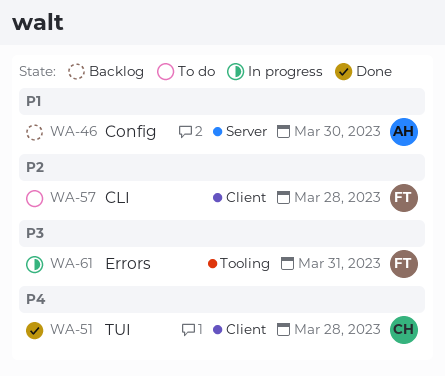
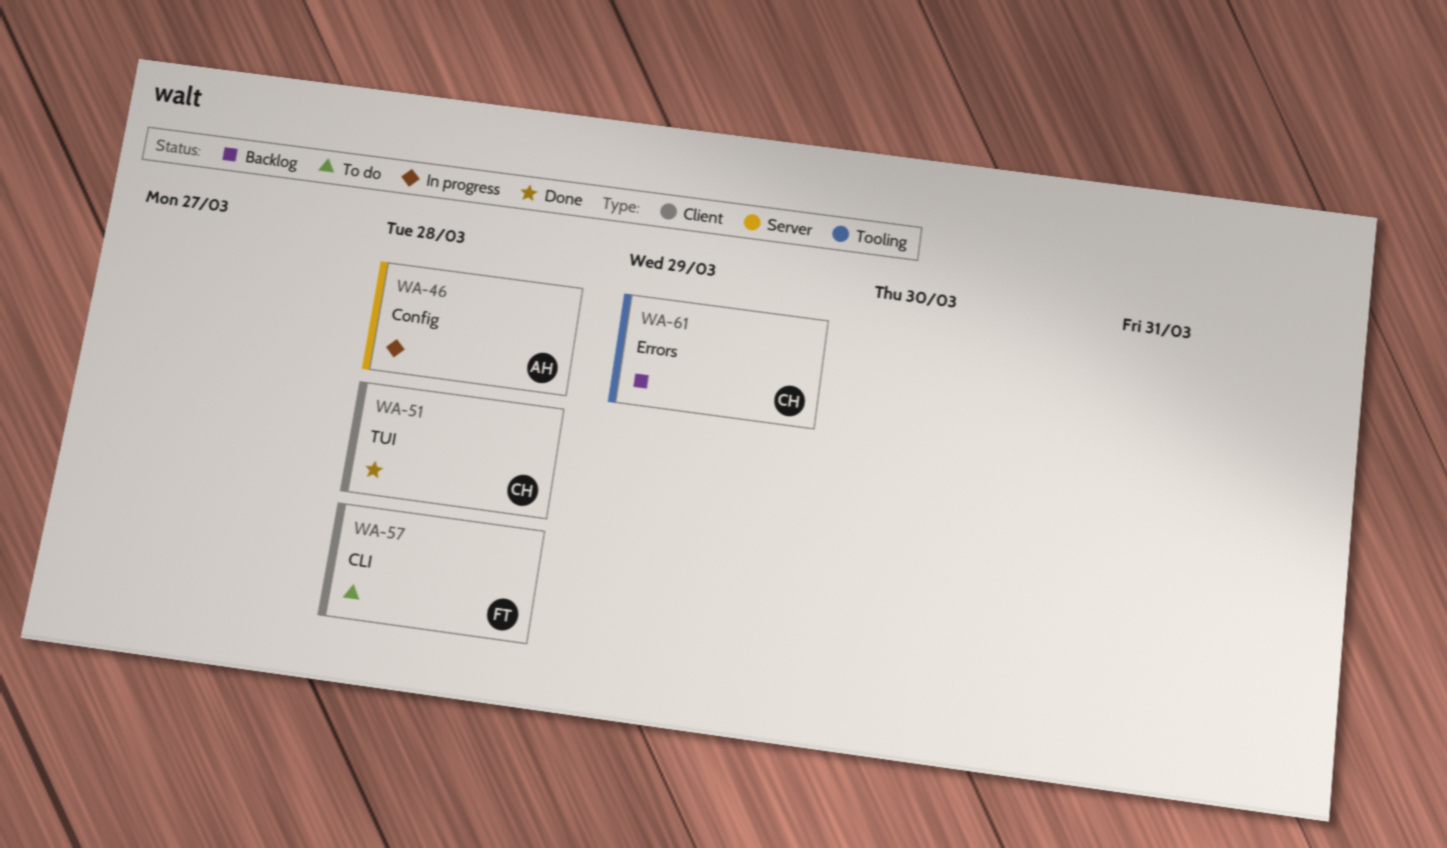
WA-46, status: Backlog -> In progress
WA-46, due: Mar 30 -> Mar 28
WA-61, status: In progress -> Backlog
WA-61, owner: FT -> CH
WA-61, due: Mar 31 -> Mar 29

